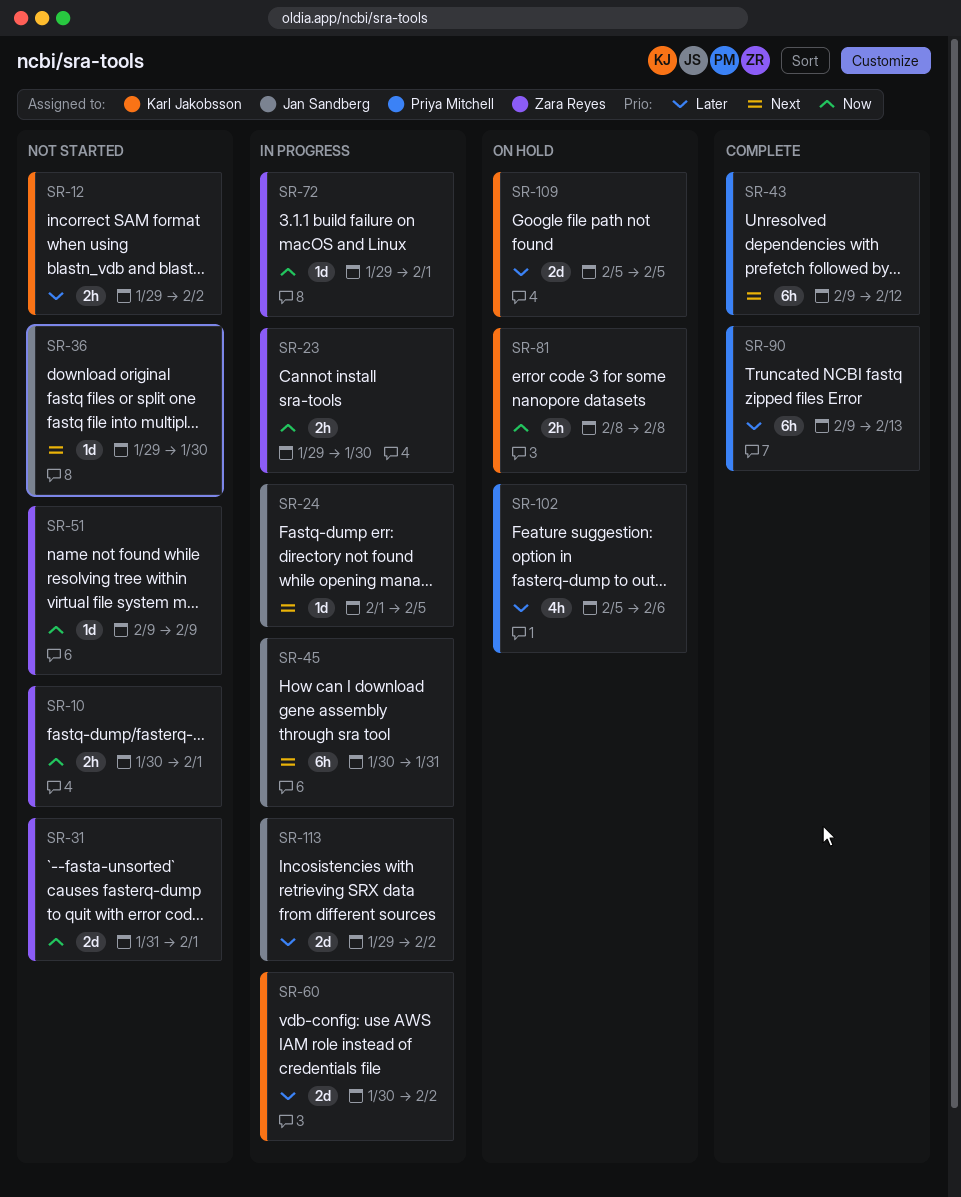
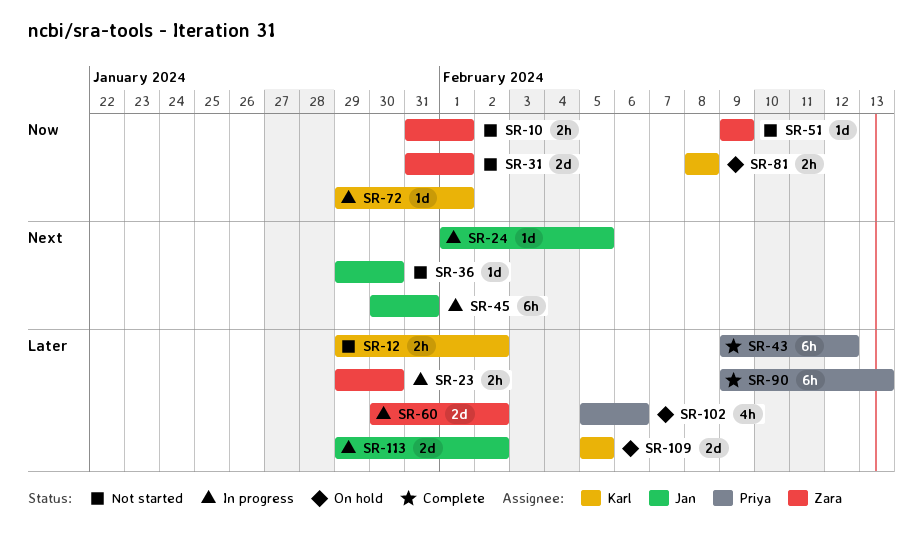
SR-10, start: Jan 30 -> Jan 31
SR-23, priority: Now -> Later
SR-43, priority: Next -> Later
SR-60, owner: Karl Jakobsson -> Zara Reyes
SR-72, owner: Zara Reyes -> Karl Jakobsson

